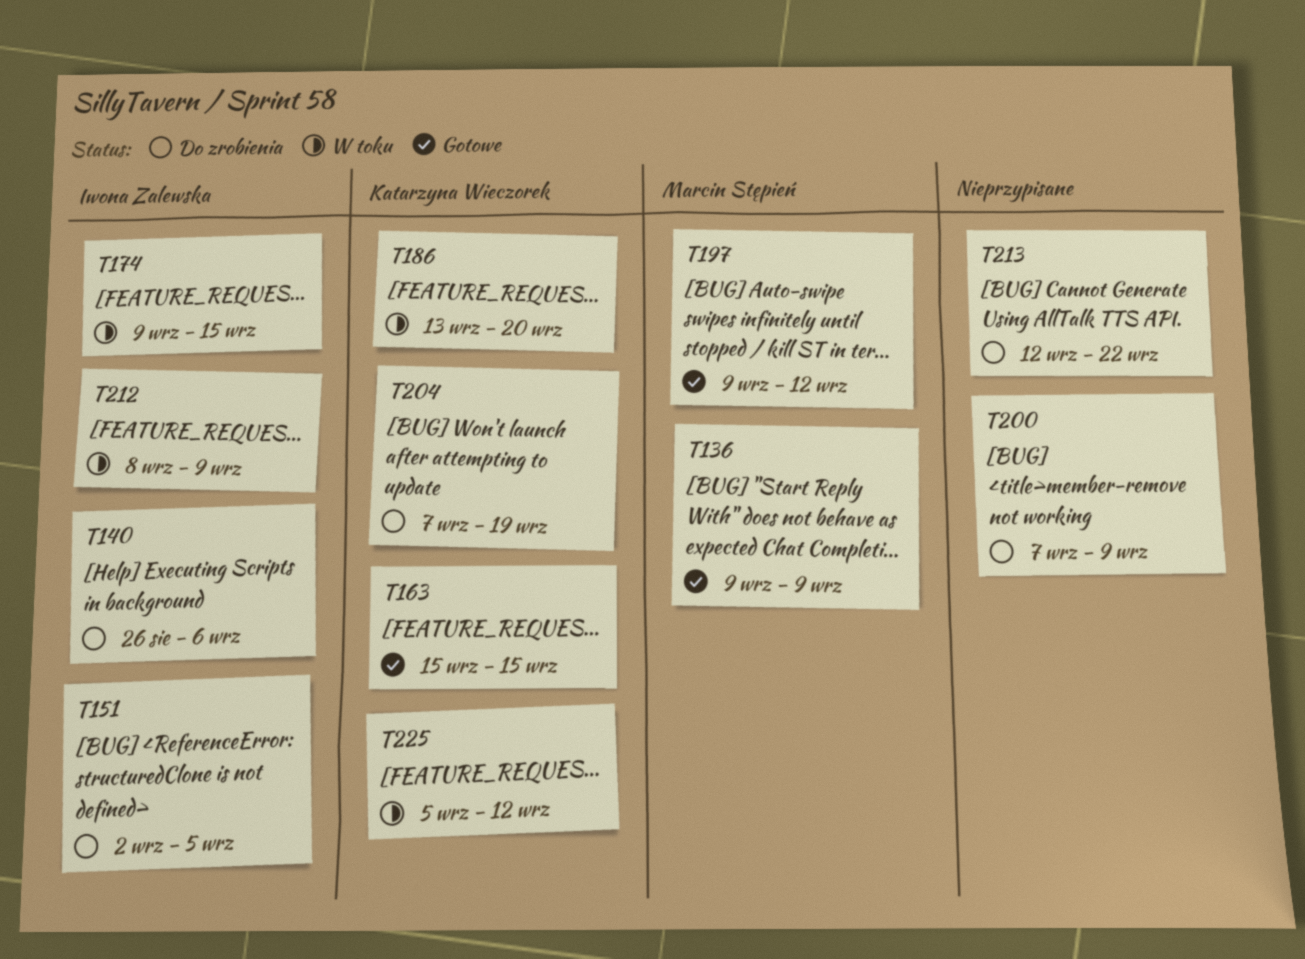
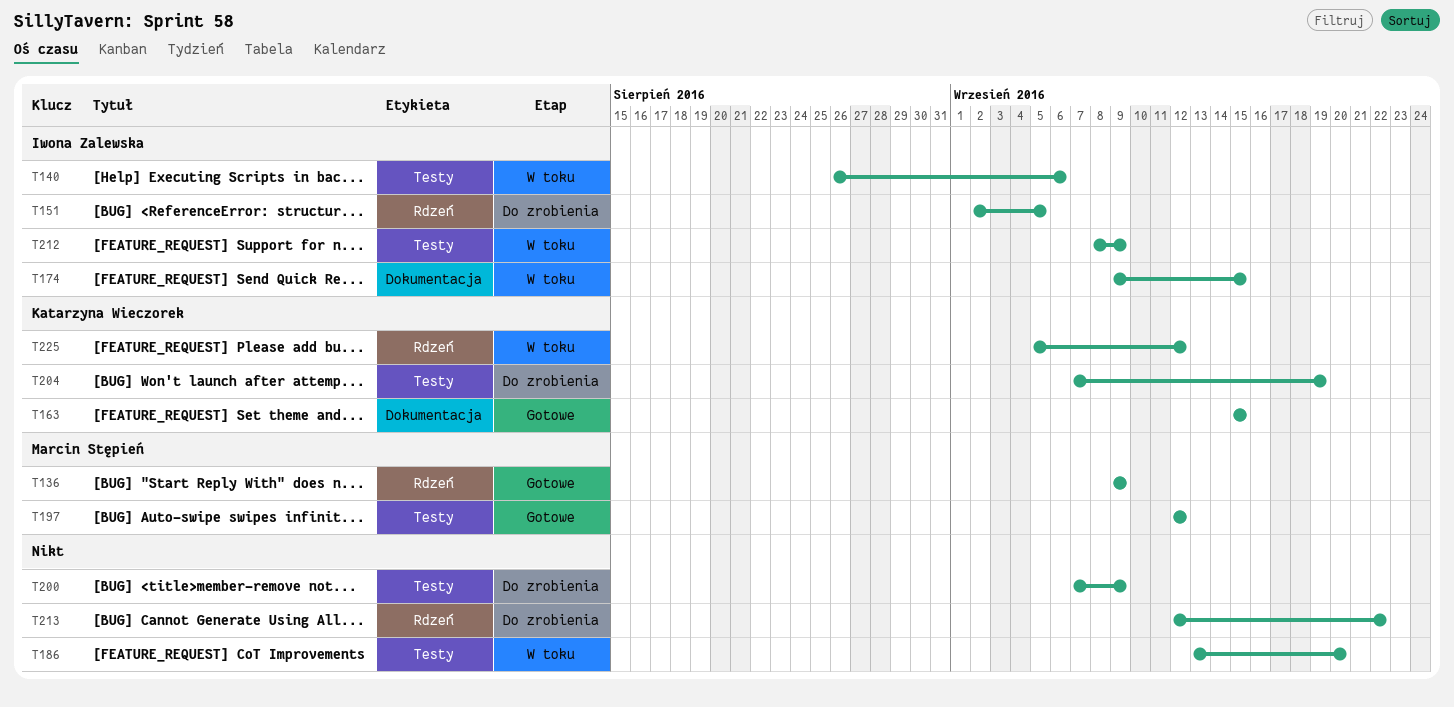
T140, status: Do zrobienia -> W toku
T186, owner: Katarzyna Wieczorek -> none
T197, start: Sep 9 -> Sep 12

